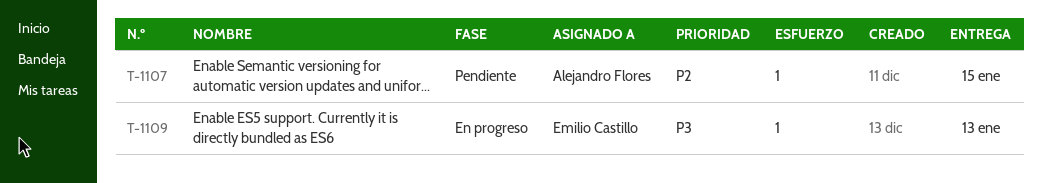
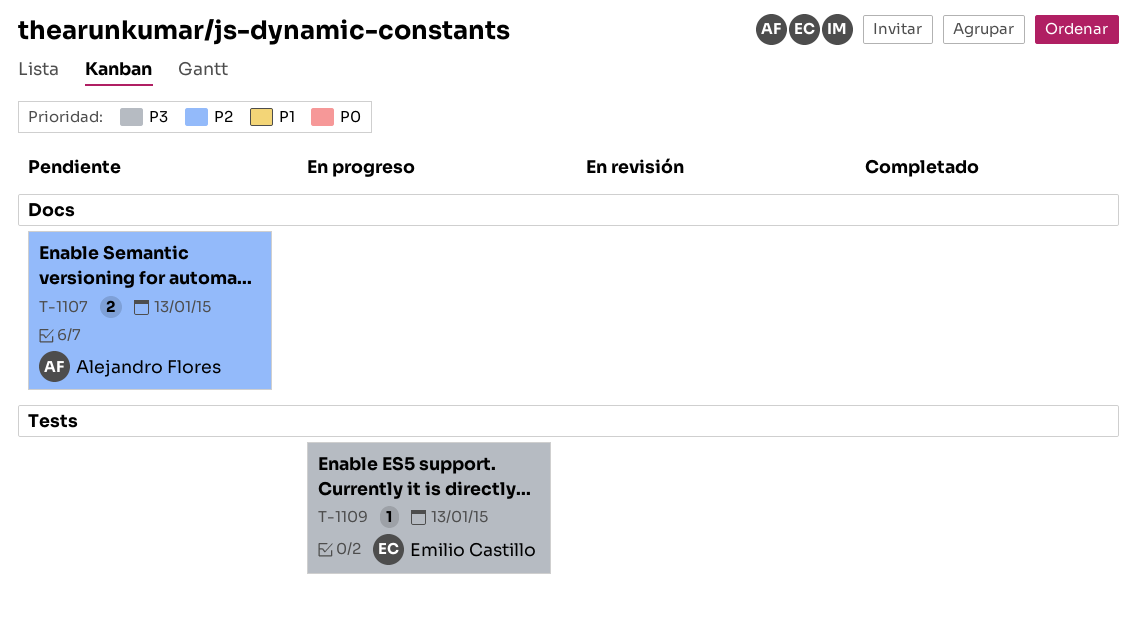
T-1107, estimate: 1 -> 2
T-1107, due: Jan 15 -> Jan 13

